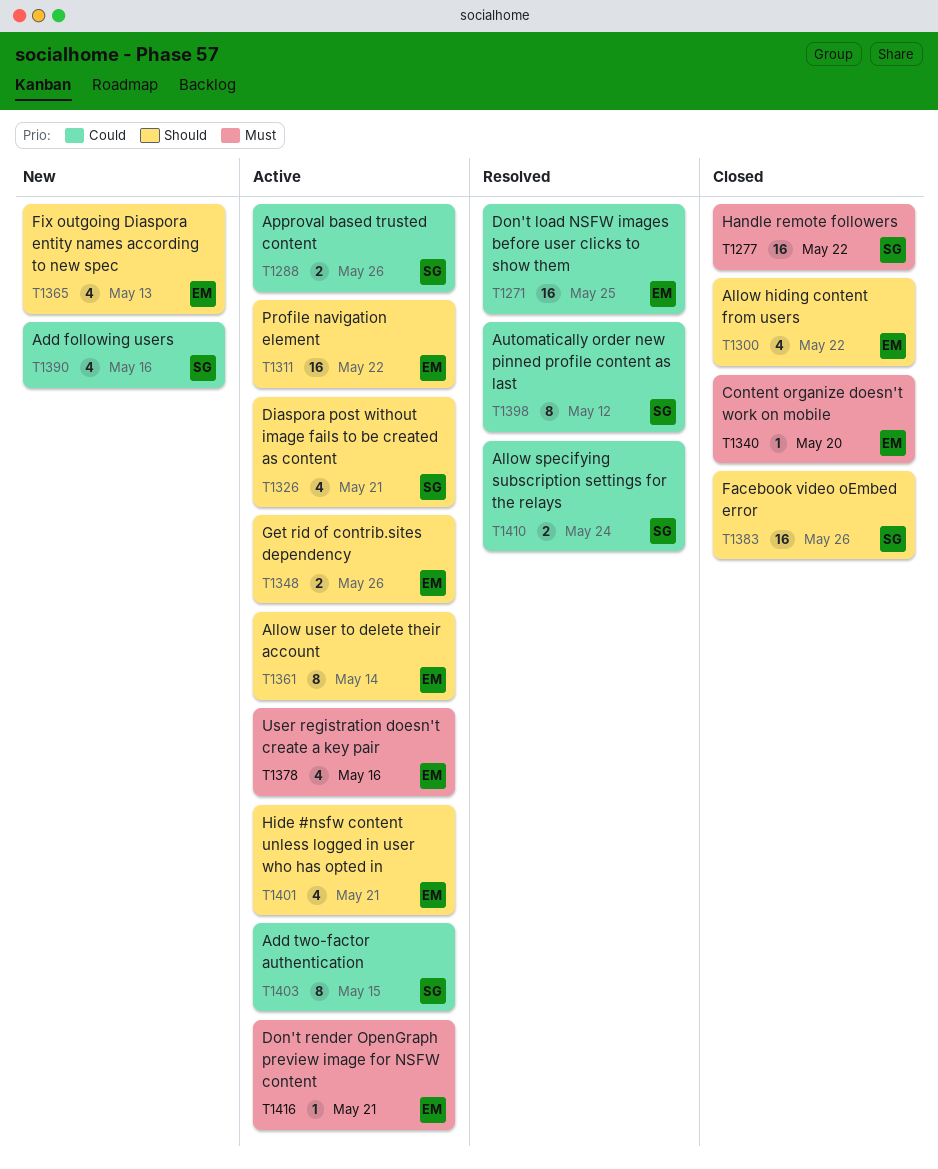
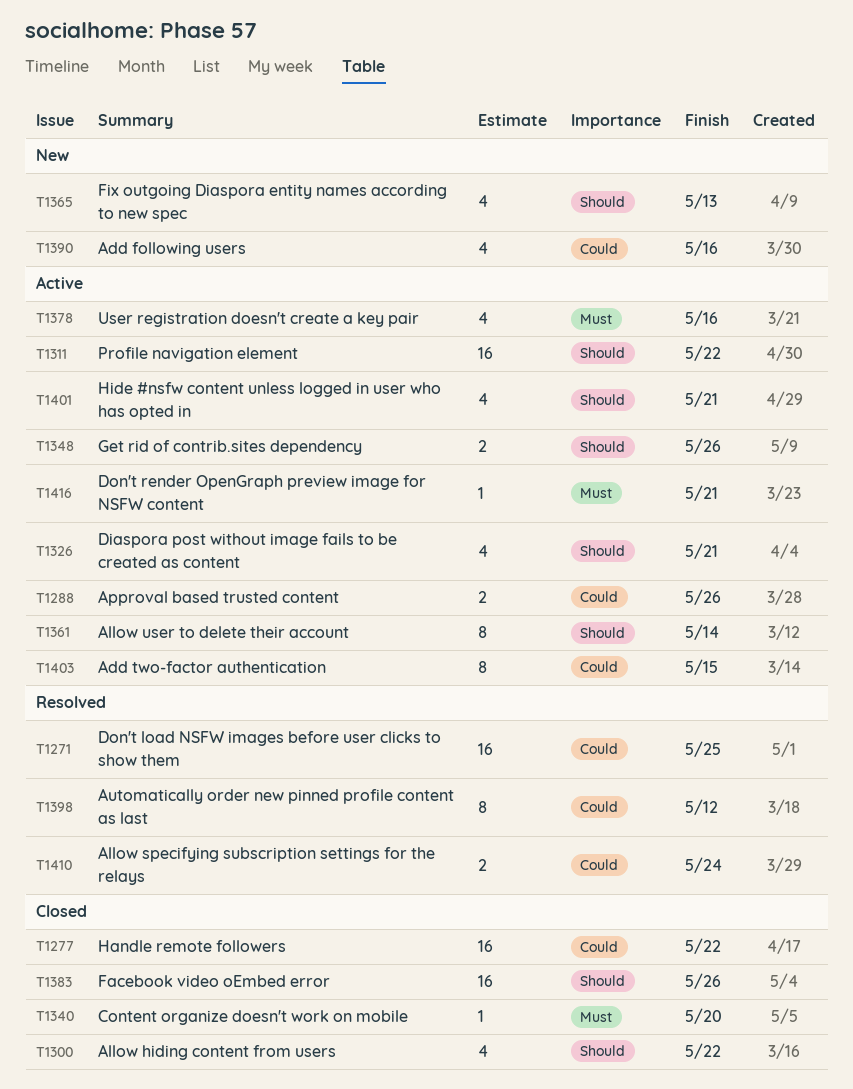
T1277, priority: Must -> Could

